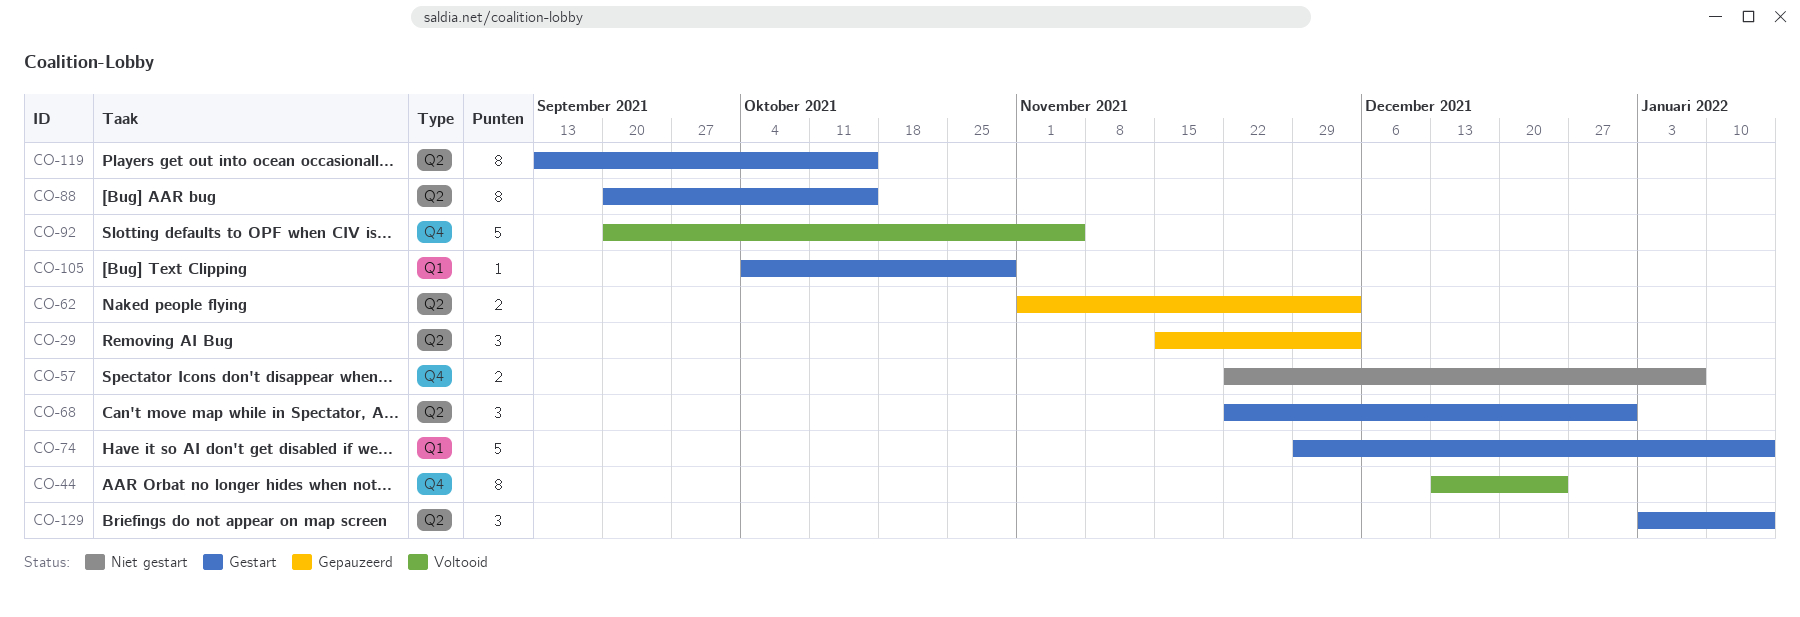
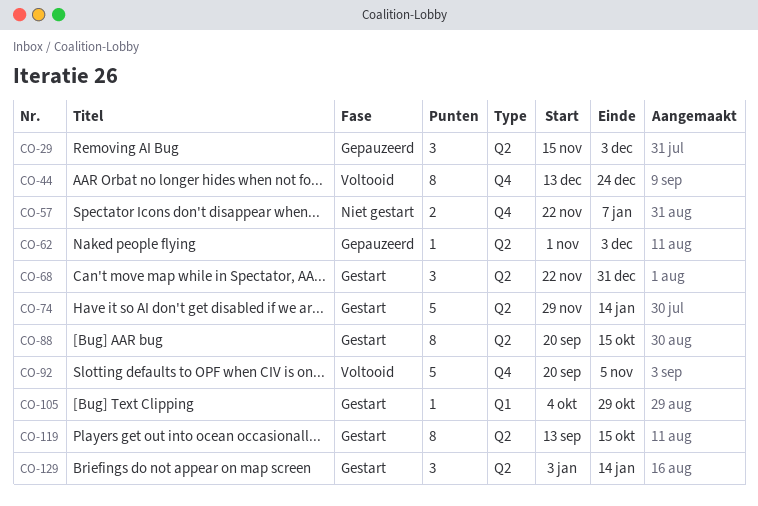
CO-62, estimate: 2 -> 1
CO-74, label: Q1 -> Q2

